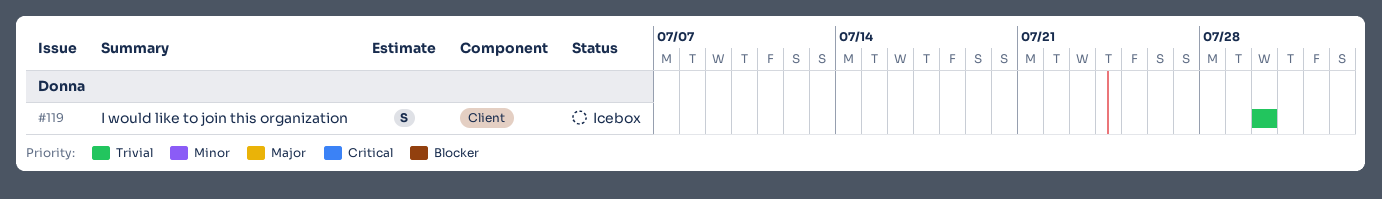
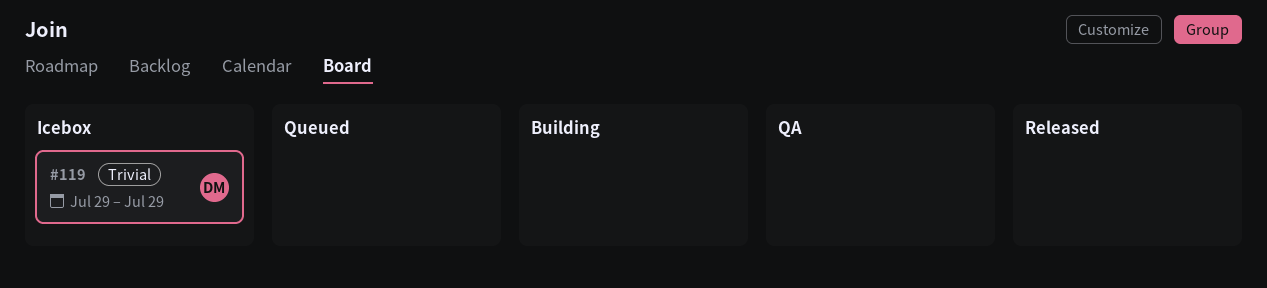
#119, start: Jul 30 -> Jul 29
#119, due: Jul 30 -> Jul 29

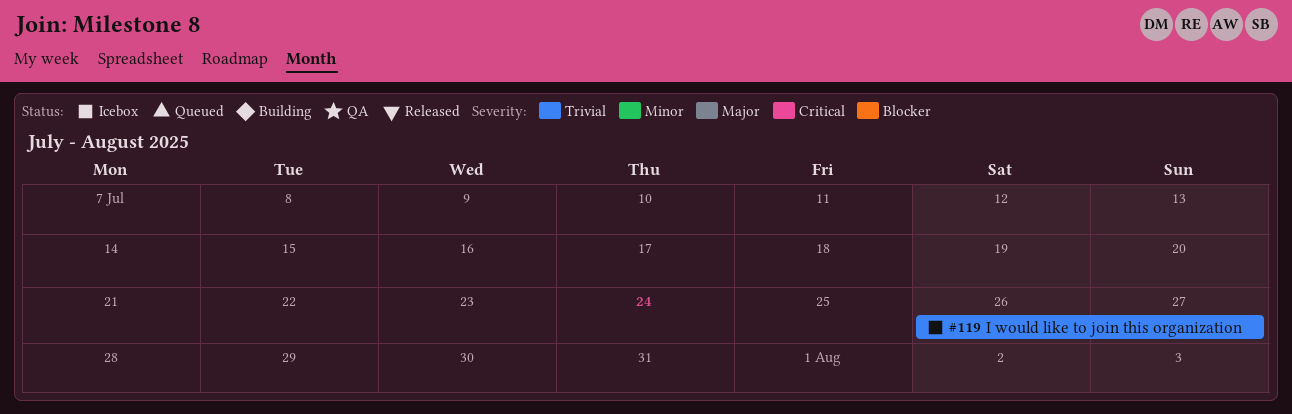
#119, start: Jul 29 -> Jul 26
#119, due: Jul 29 -> Jul 27

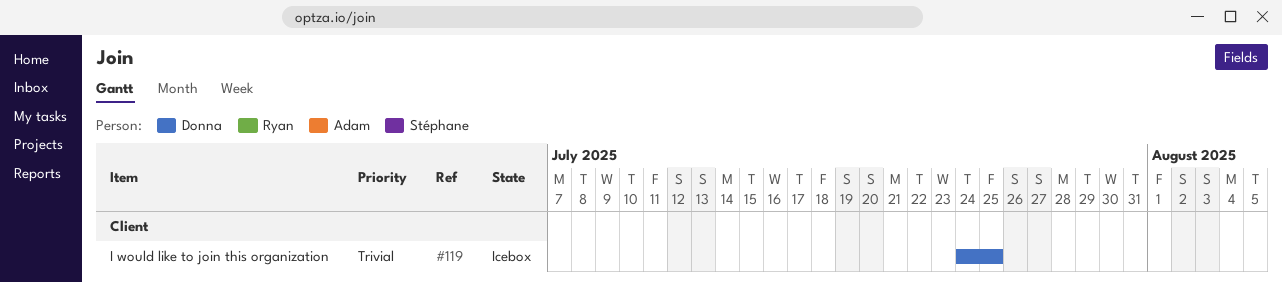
#119, start: Jul 26 -> Jul 24
#119, due: Jul 27 -> Jul 25

